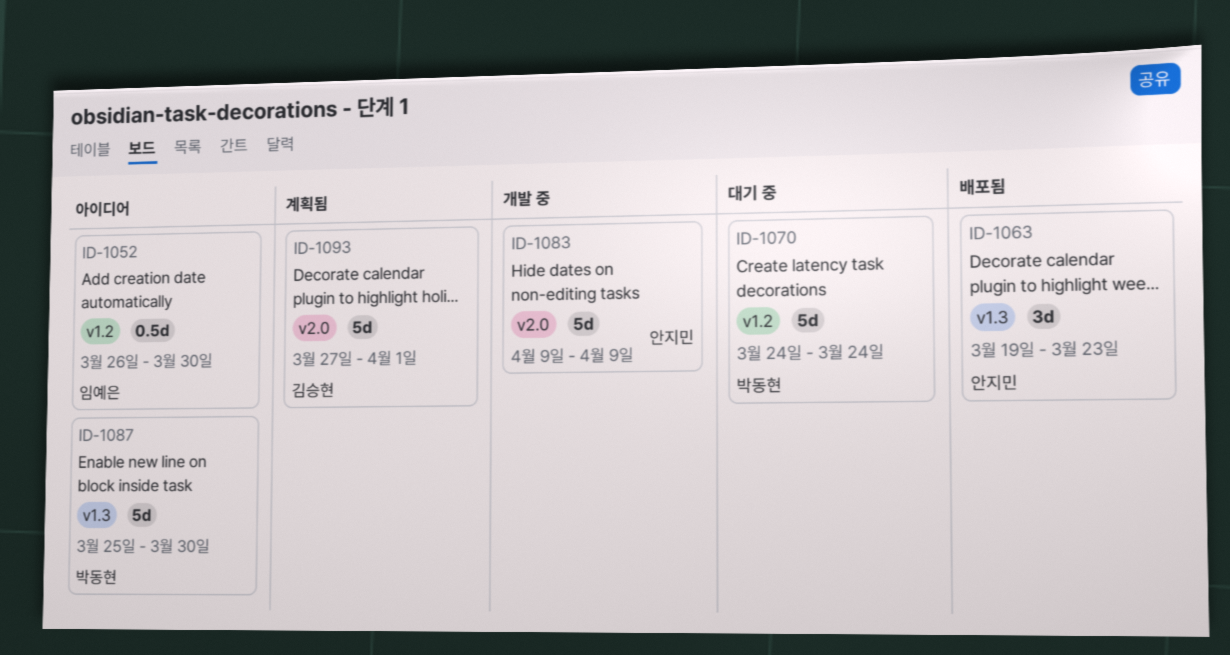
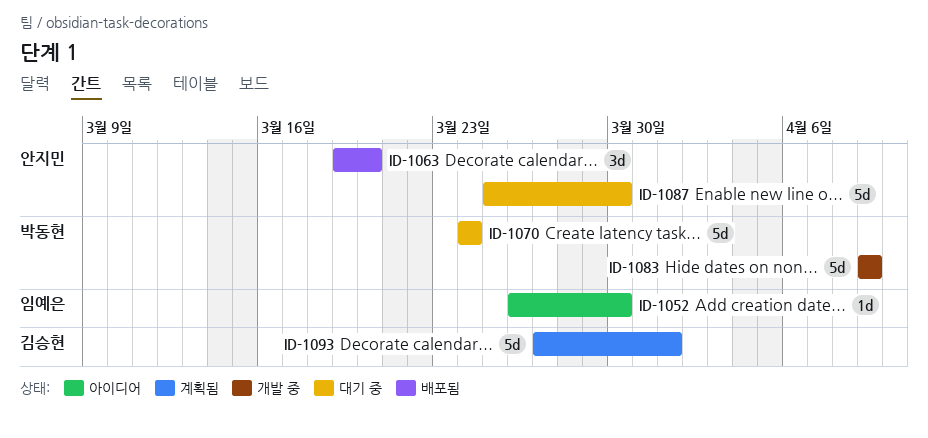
ID-1052, estimate: 0.5d -> 1d
ID-1063, due: Mar 23 -> Mar 20
ID-1083, owner: 안지민 -> 박동현
ID-1087, status: 아이디어 -> 대기 중
ID-1087, owner: 박동현 -> 안지민

